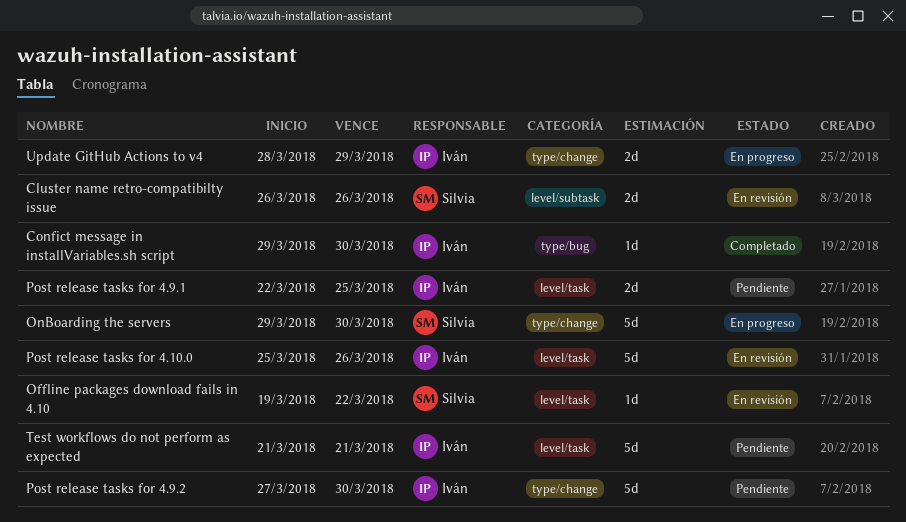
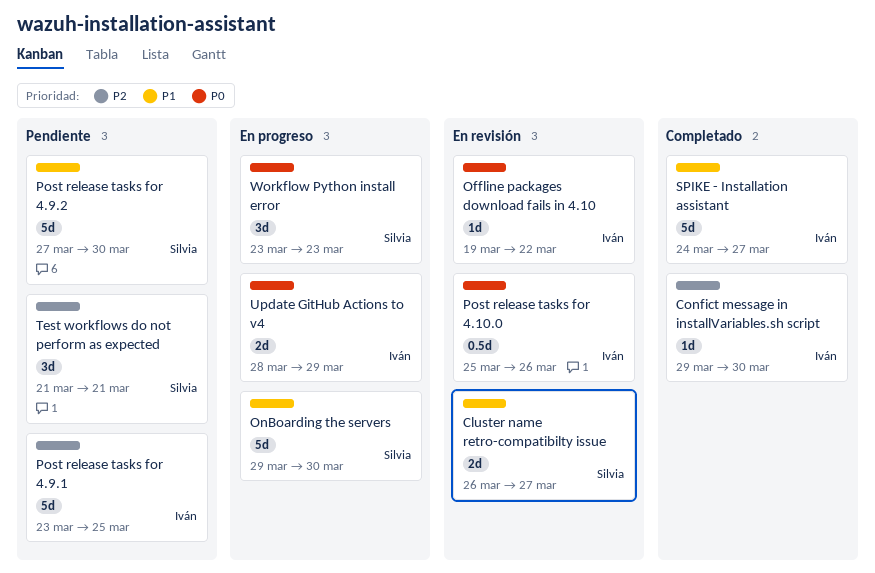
Cluster name retro-compatibilty issue, due: Mar 26 -> Mar 27
Offline packages download fails in 4.10, owner: Silvia -> Iván
Post release tasks for 4.10.0, estimate: 5d -> 0.5d
Post release tasks for 4.9.1, estimate: 2d -> 5d
Post release tasks for 4.9.1, start: Mar 22 -> Mar 23
Post release tasks for 4.9.2, owner: Iván -> Silvia
SPIKE - Installation assistant: none -> present
Test workflows do not perform as expected, owner: Iván -> Silvia
Test workflows do not perform as expected, estimate: 5d -> 3d
Workflow Python install error: none -> present

